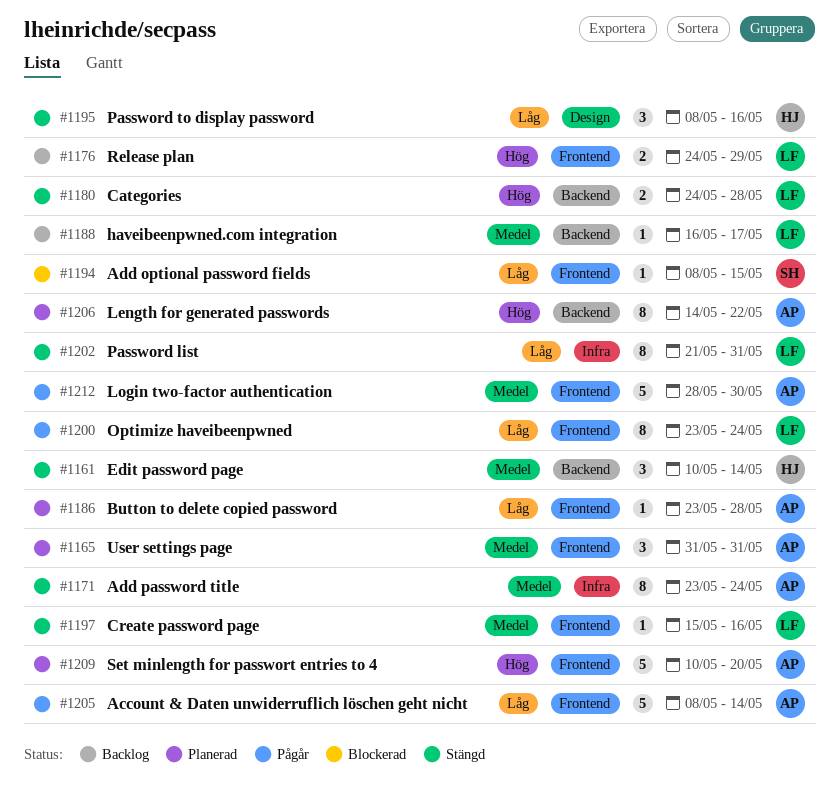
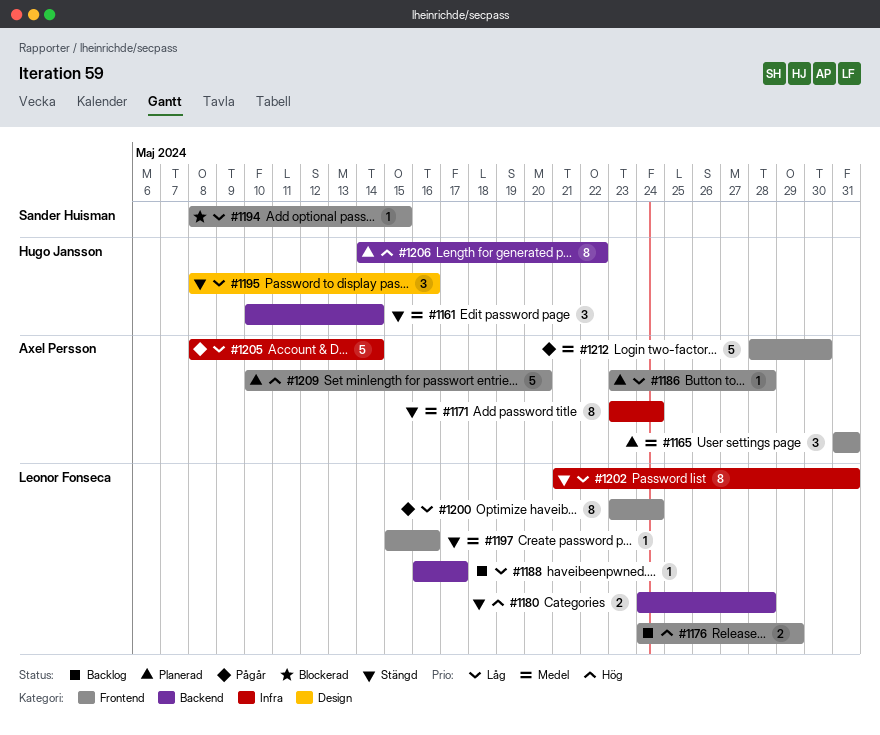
#1188, priority: Medel -> Låg
#1205, label: Frontend -> Infra
#1206, owner: Axel Persson -> Hugo Jansson

